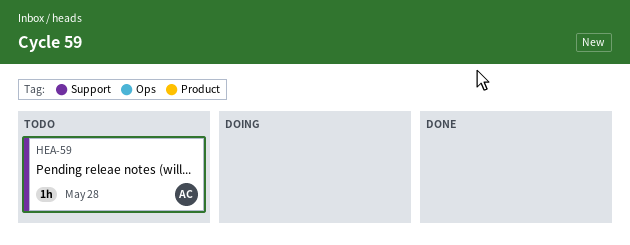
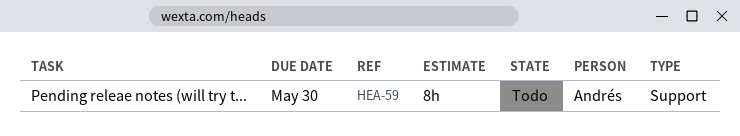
HEA-59, estimate: 1h -> 8h
HEA-59, due: May 28 -> May 30

